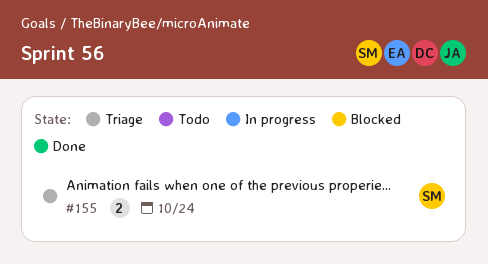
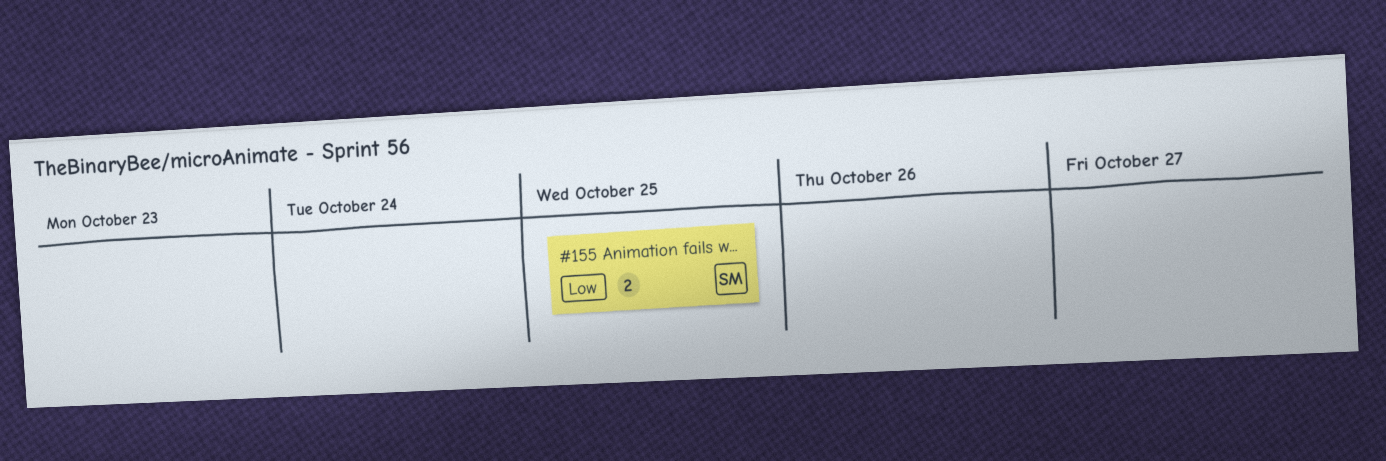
#155, due: Oct 24 -> Oct 25

